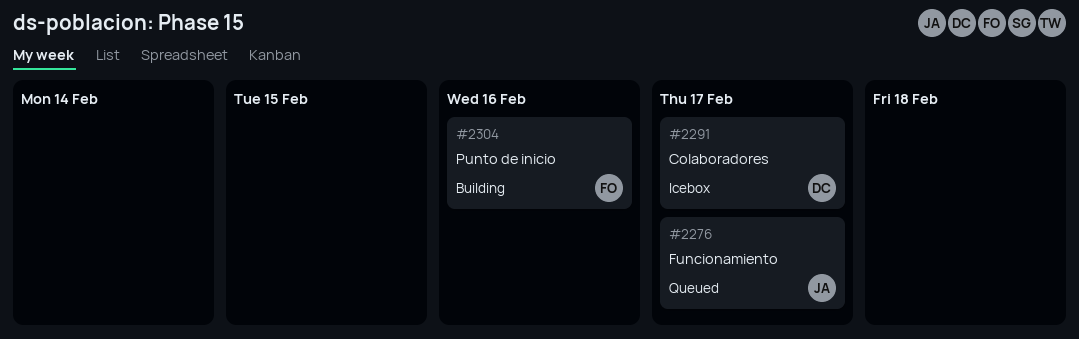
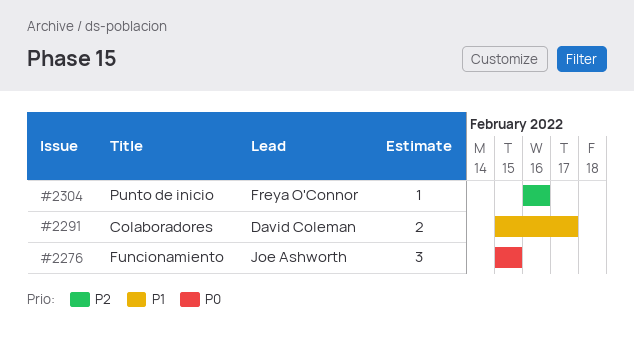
#2276, due: Feb 17 -> Feb 15

